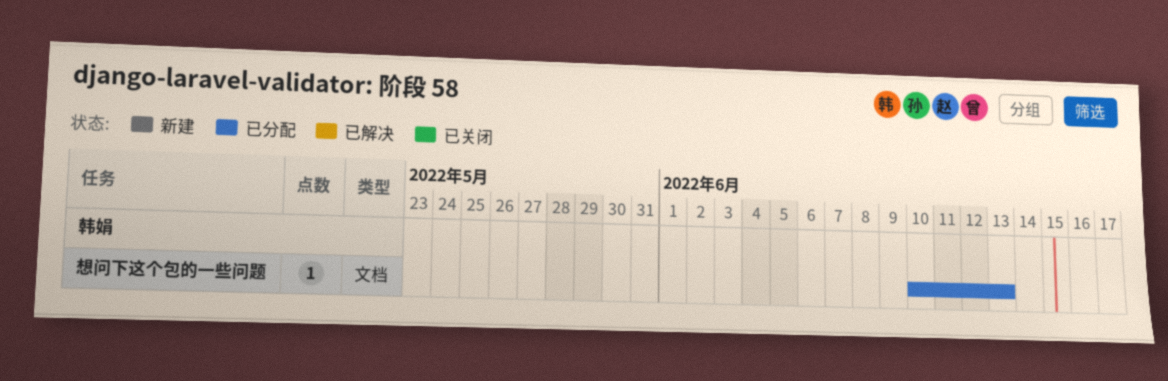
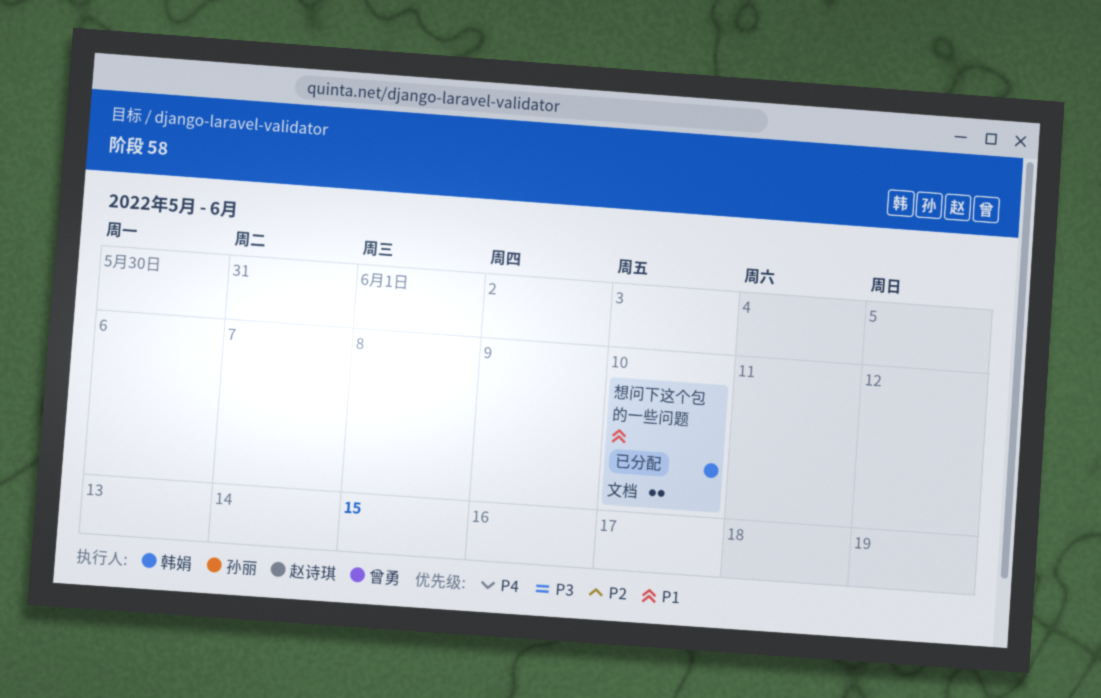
想问下这个包的一些问题, estimate: 1 -> 2
想问下这个包的一些问题, due: Jun 13 -> Jun 10

